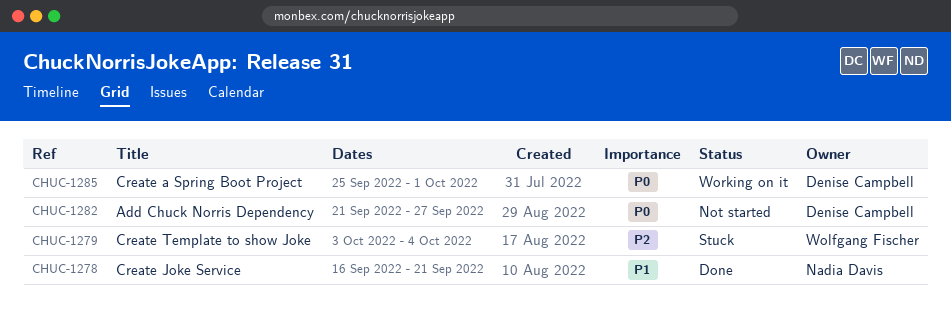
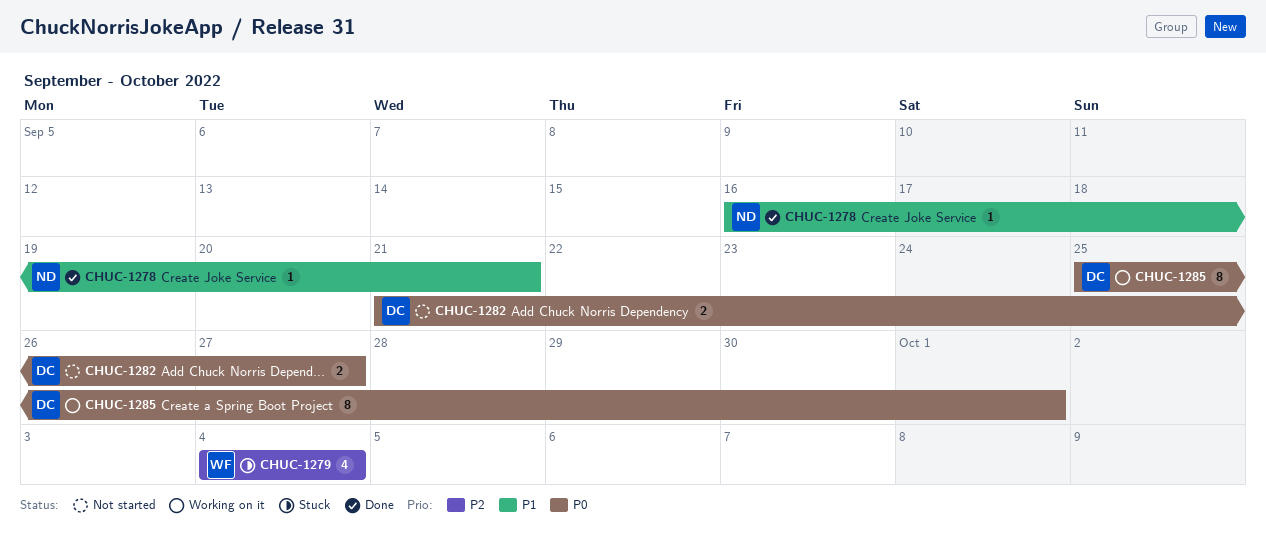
CHUC-1279, start: Oct 3 -> Oct 4

